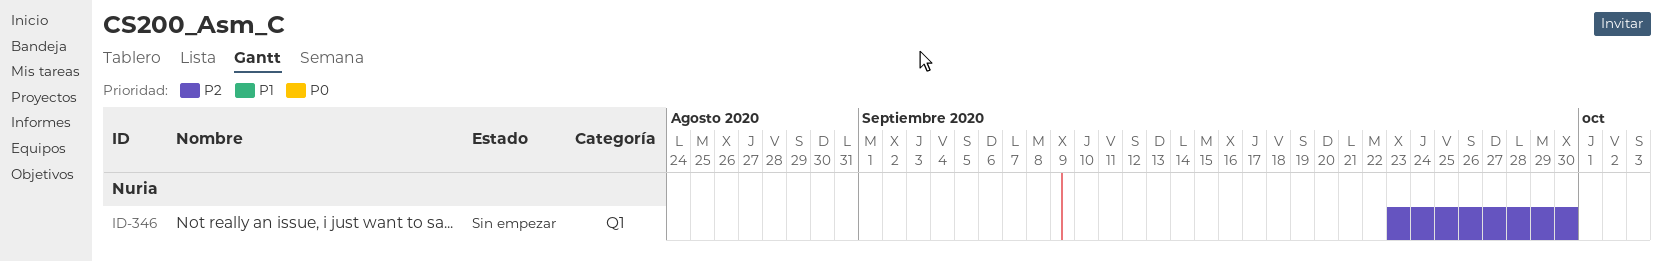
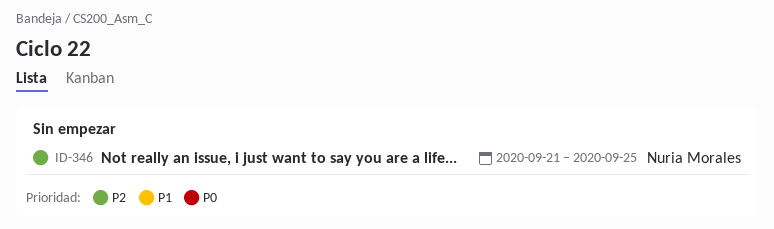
ID-346, start: Sep 23 -> Sep 21
ID-346, due: Sep 30 -> Sep 25

